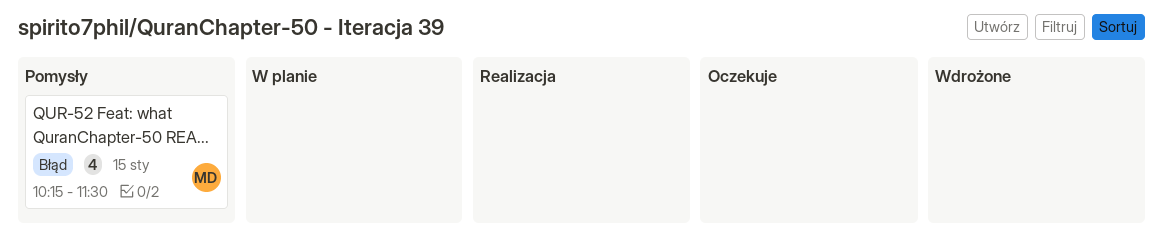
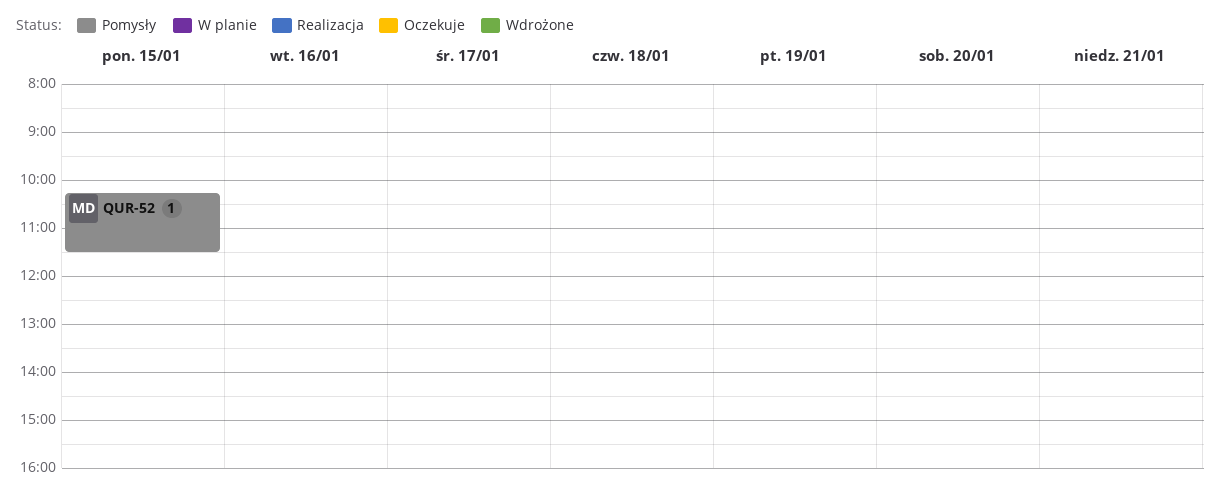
QUR-52, estimate: 4 -> 1

